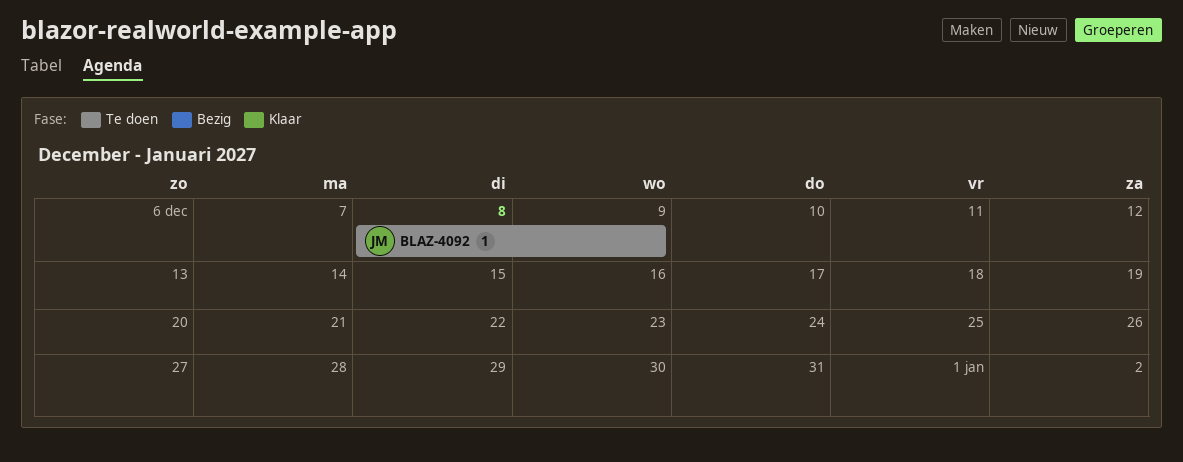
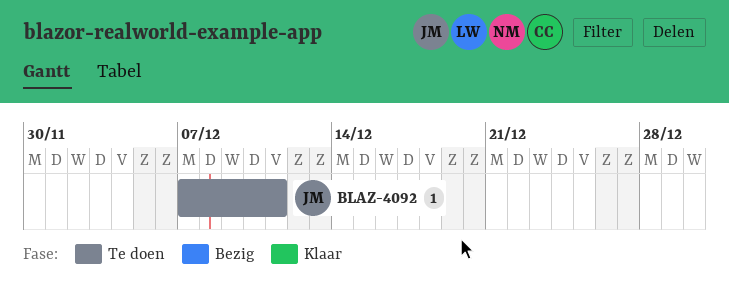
BLAZ-4092, start: Dec 8 -> Dec 7
BLAZ-4092, due: Dec 9 -> Dec 11

